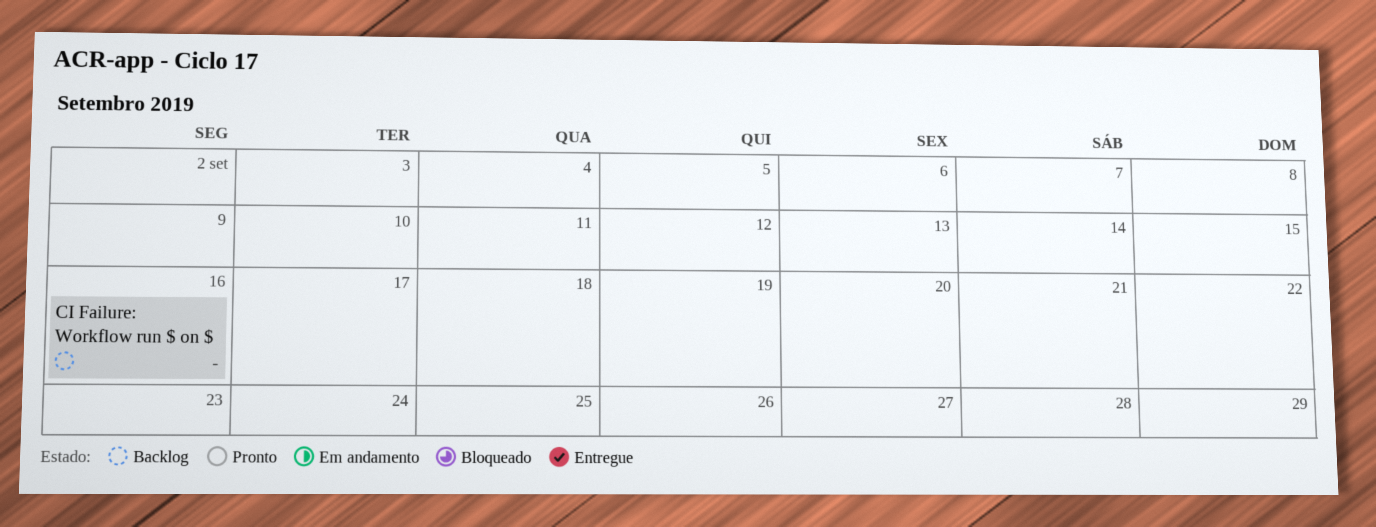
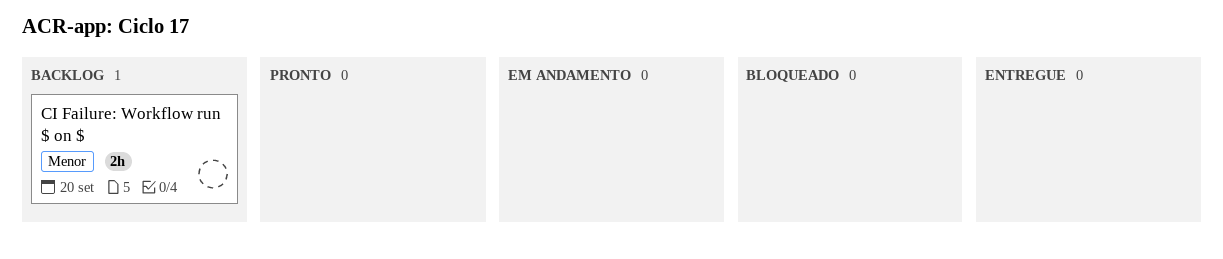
CI Failure: Workflow run $ on $, due: Sep 16 -> Sep 20

